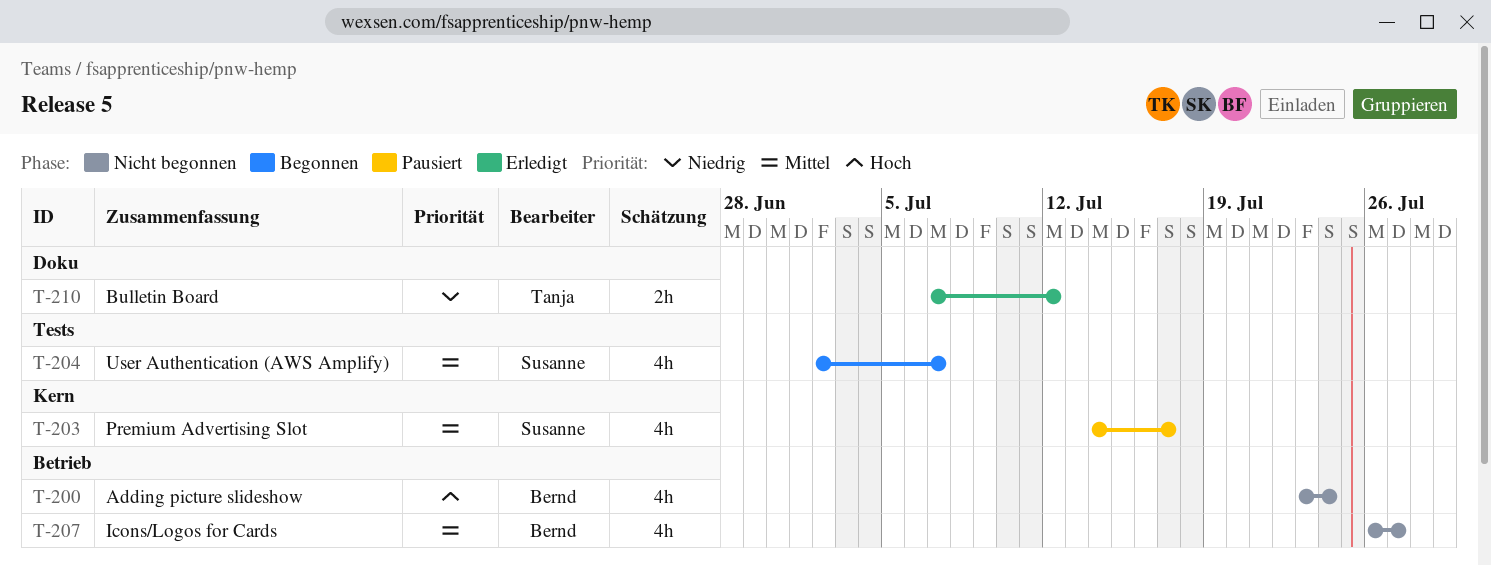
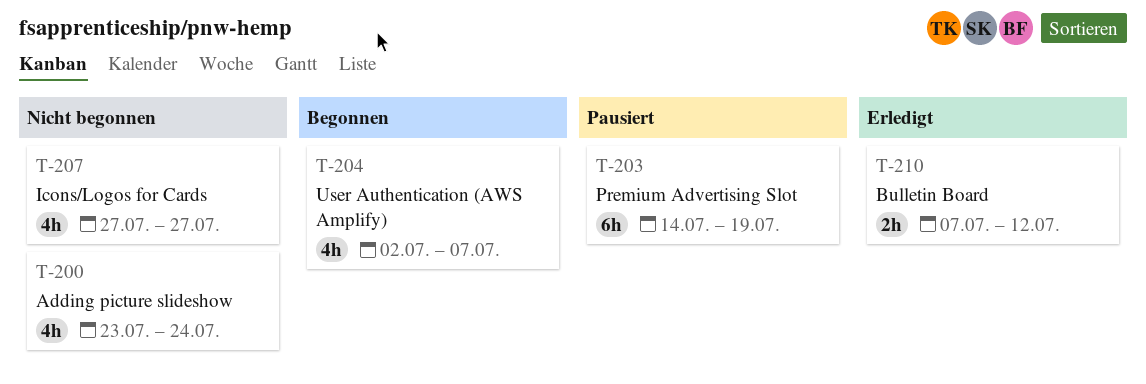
T-203, estimate: 4h -> 6h
T-203, due: Jul 17 -> Jul 19
T-207, start: Jul 26 -> Jul 27

